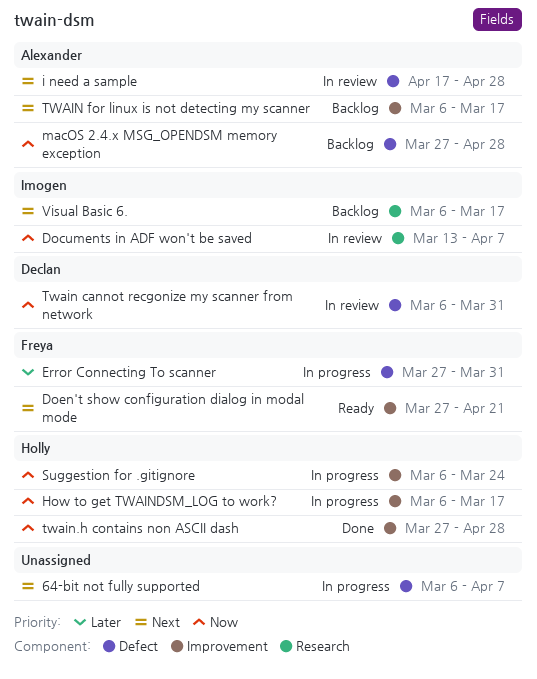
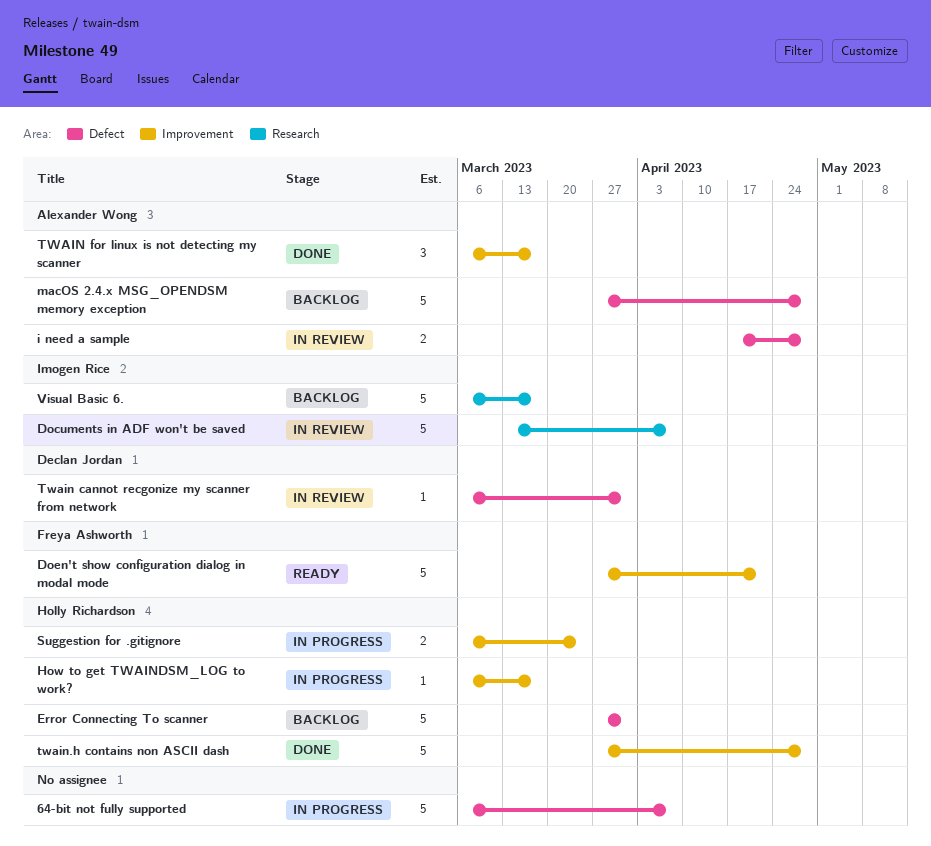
Error Connecting To scanner, status: In progress -> Backlog
Error Connecting To scanner, owner: Freya Ashworth -> Holly Richardson
TWAIN for linux is not detecting my scanner, status: Backlog -> Done

